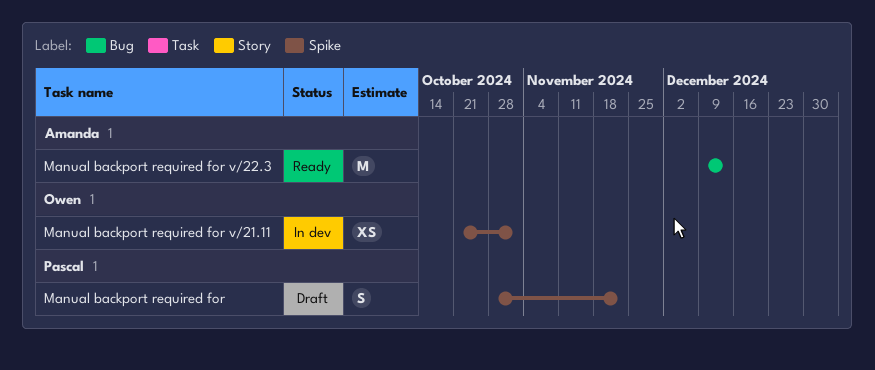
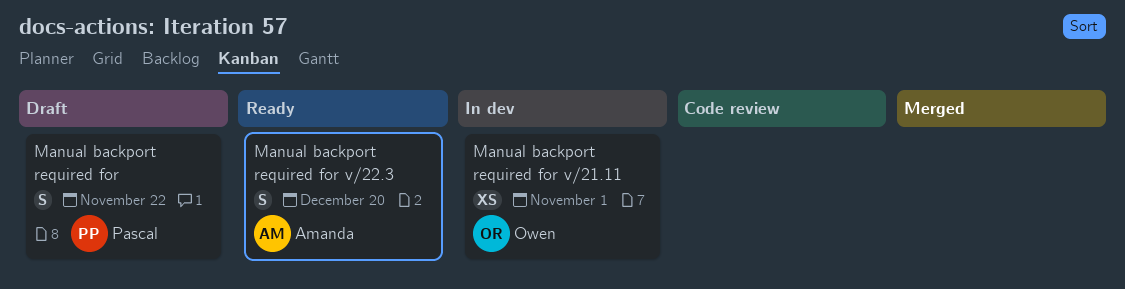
Manual backport required for v/22.3, estimate: M -> S
Manual backport required for v/22.3, due: Dec 13 -> Dec 20

